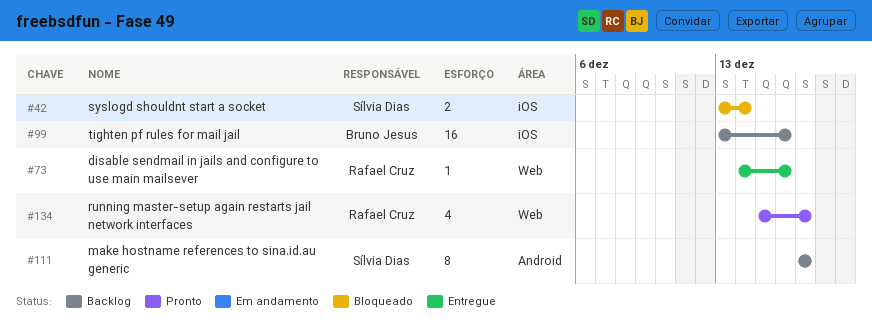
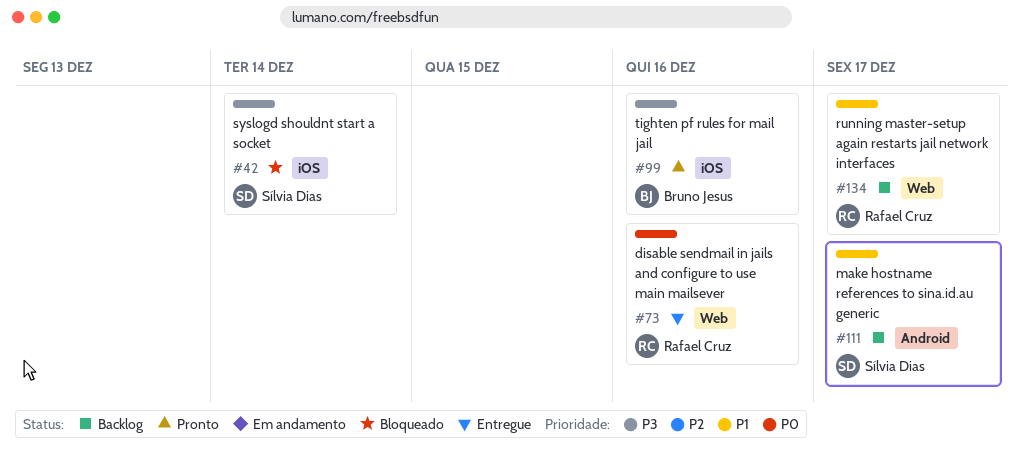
#99, status: Backlog -> Pronto
#134, status: Pronto -> Backlog

